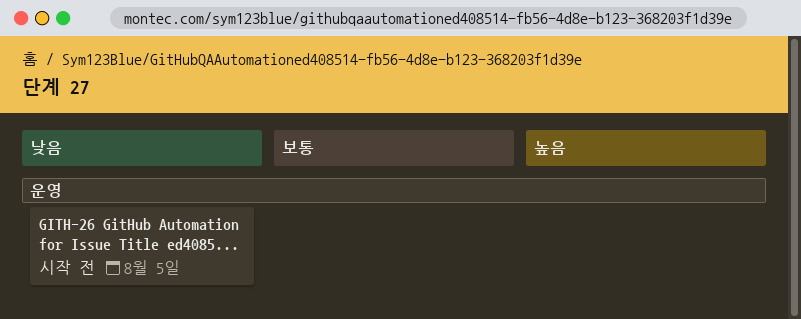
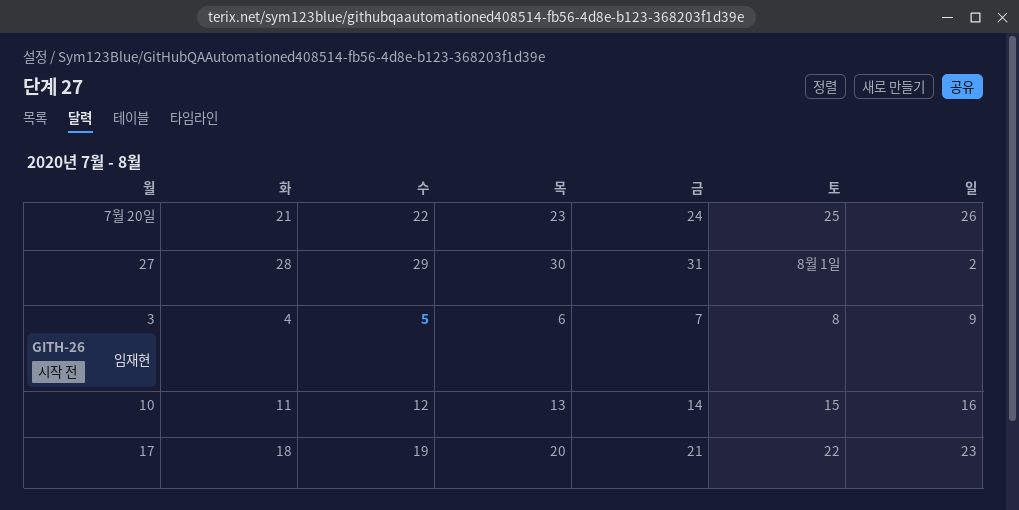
GITH-26, due: Aug 5 -> Aug 3

